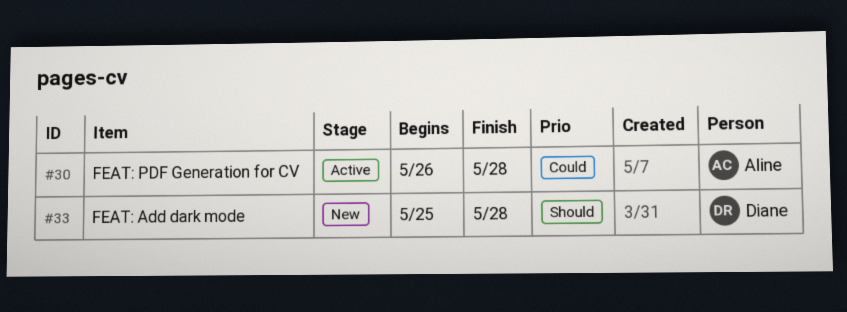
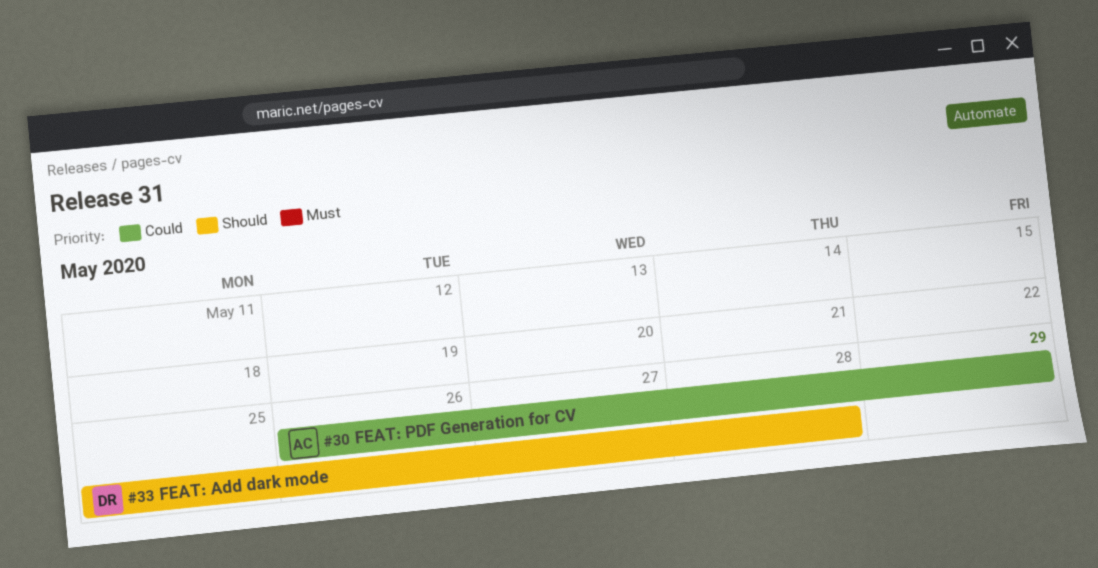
#30, due: May 28 -> May 29

